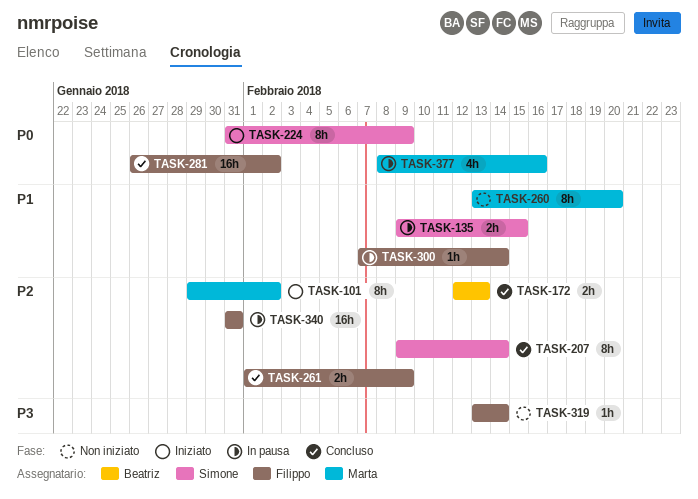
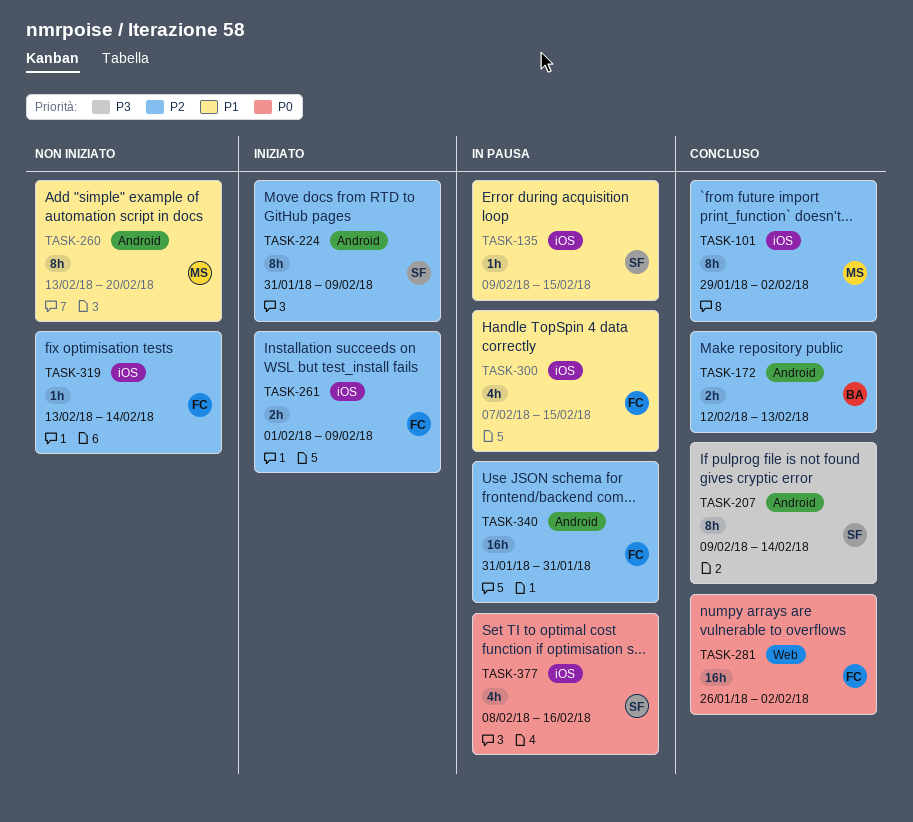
TASK-101, status: Iniziato -> Concluso
TASK-135, estimate: 2h -> 1h
TASK-207, priority: P2 -> P3
TASK-224, priority: P0 -> P2
TASK-261, status: Concluso -> Iniziato
TASK-300, estimate: 1h -> 4h
TASK-300, due: Feb 14 -> Feb 15
TASK-319, priority: P3 -> P2
TASK-377, owner: Marta -> Simone

